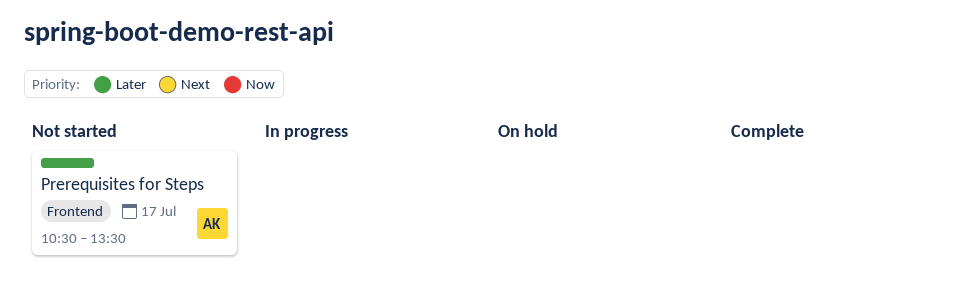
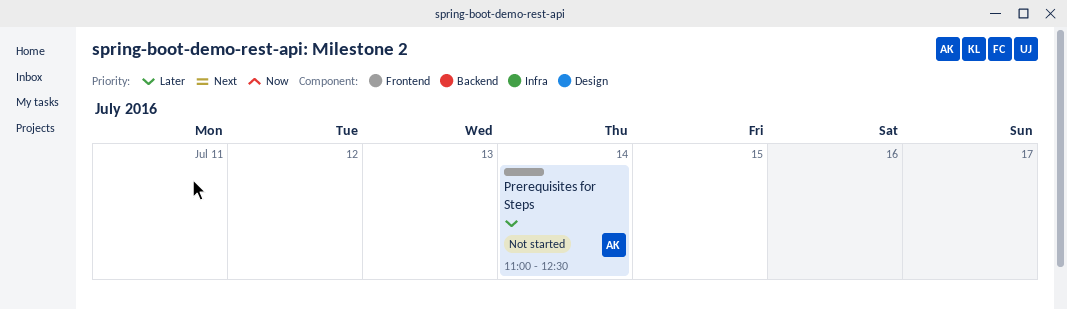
Prerequisites for Steps, day: Jul 17 -> Jul 14
Prerequisites for Steps, begins: 10:30 -> 11:00
Prerequisites for Steps, ends: 13:30 -> 12:30

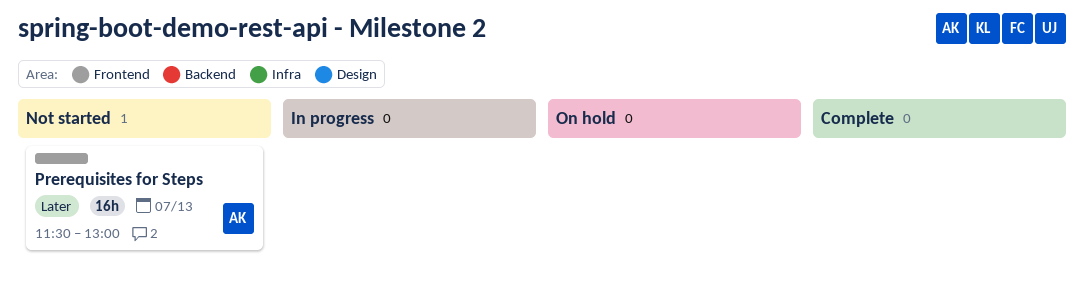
Prerequisites for Steps, day: Jul 14 -> Jul 13
Prerequisites for Steps, begins: 11:00 -> 11:30
Prerequisites for Steps, ends: 12:30 -> 13:00

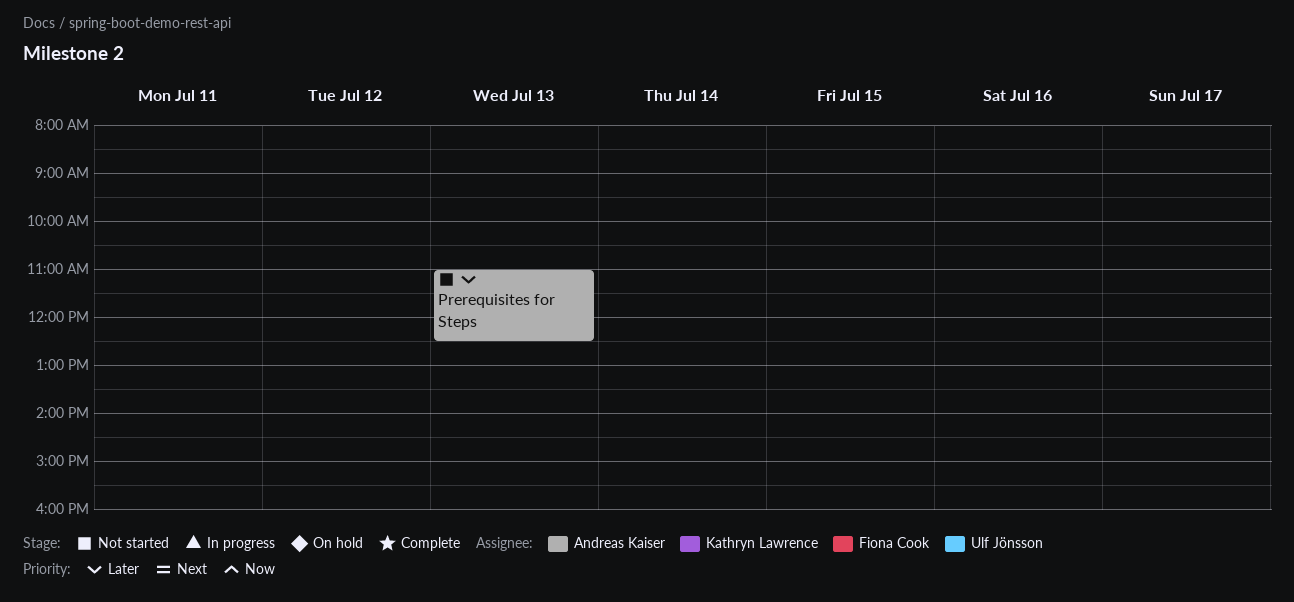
Prerequisites for Steps, begins: 11:30 -> 11:00
Prerequisites for Steps, ends: 13:00 -> 12:30

